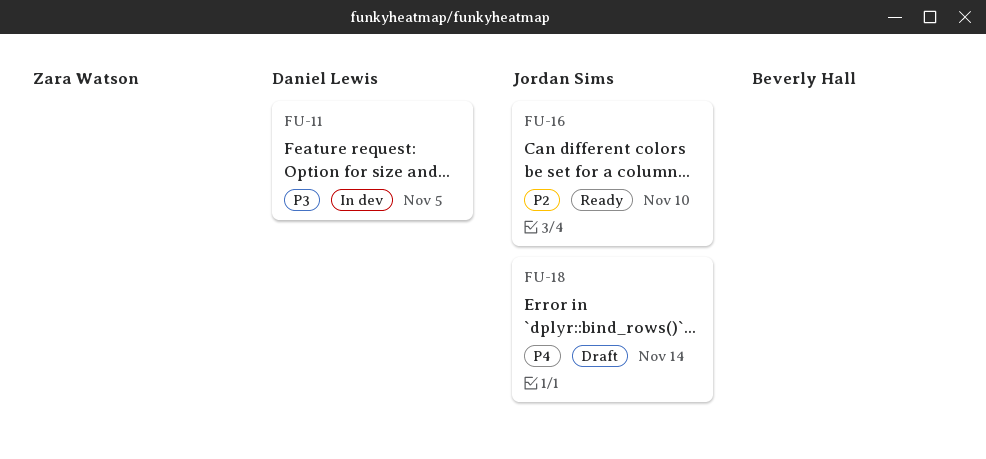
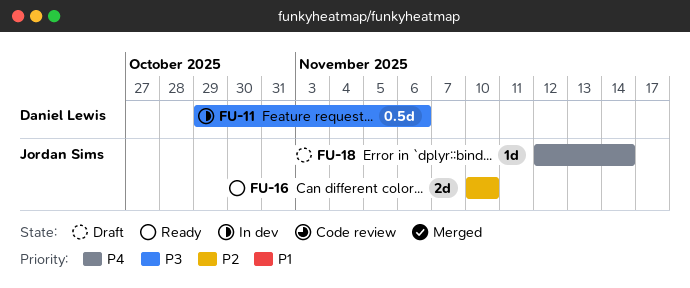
FU-11, due: Nov 5 -> Nov 6

